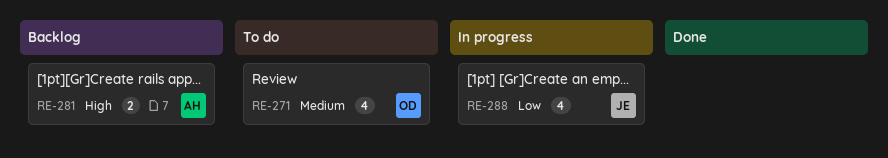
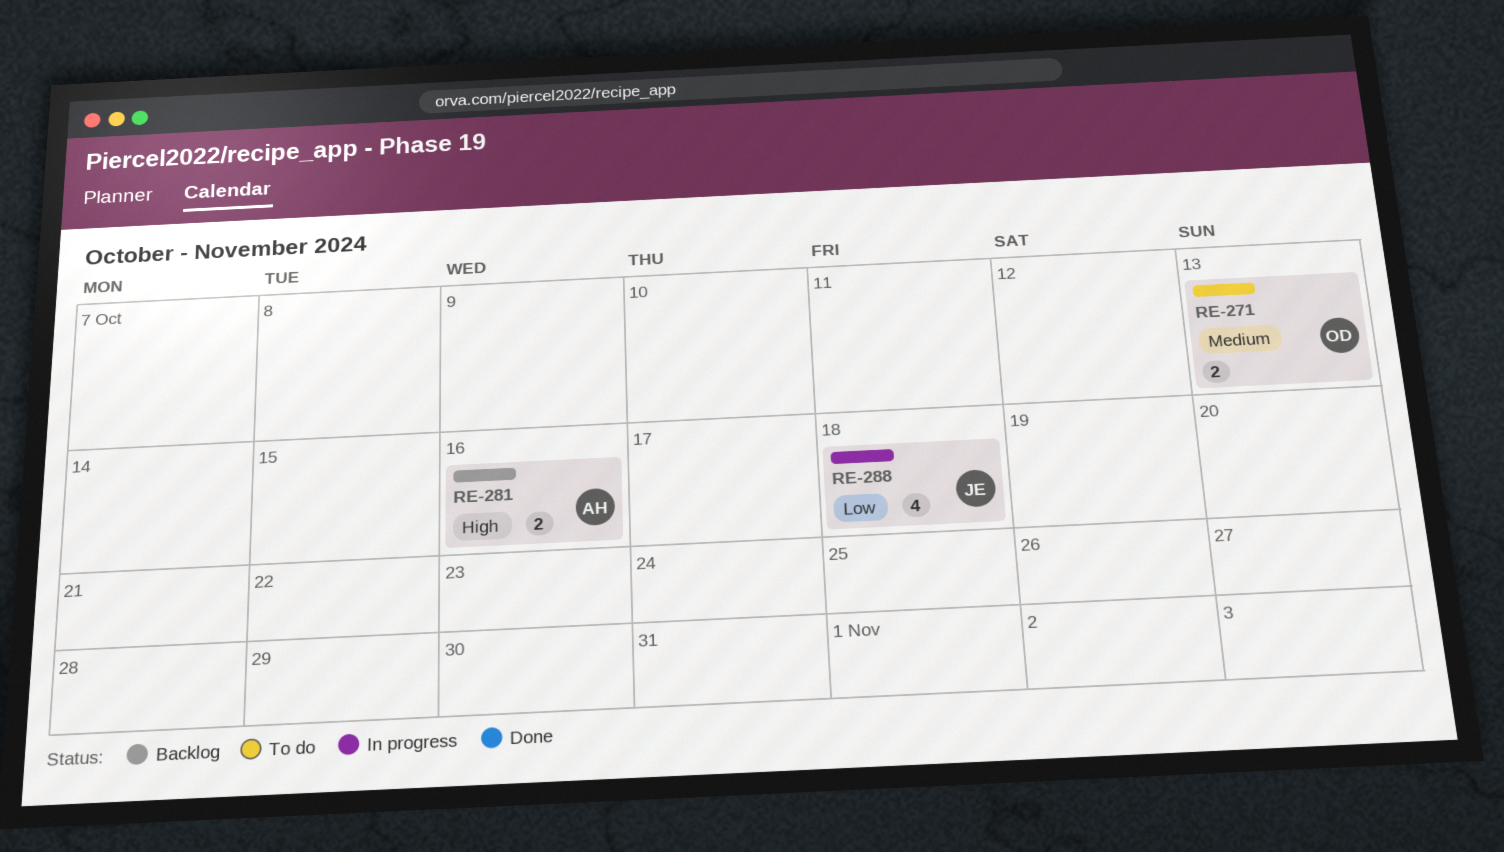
RE-271, estimate: 4 -> 2

